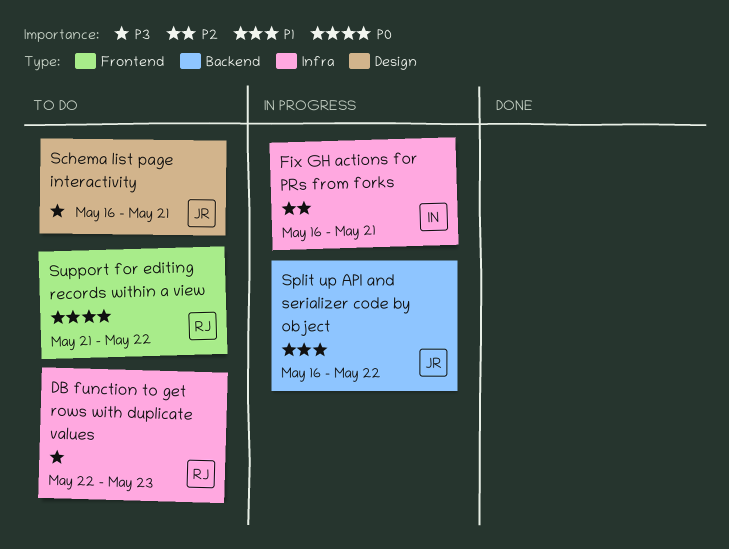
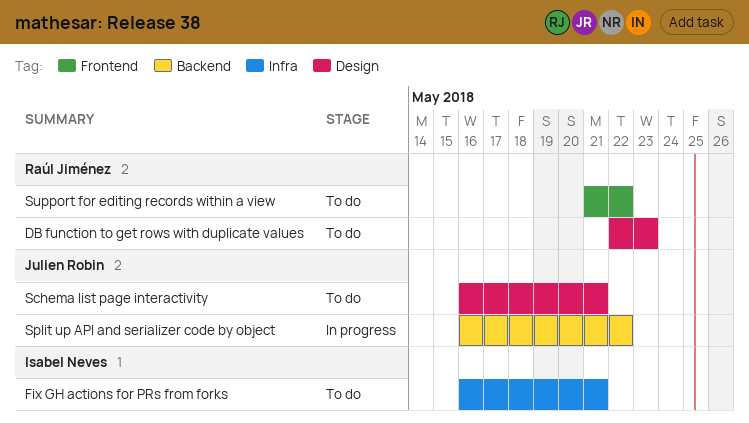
DB function to get rows with duplicate values, label: Infra -> Design
Fix GH actions for PRs from forks, status: In progress -> To do

